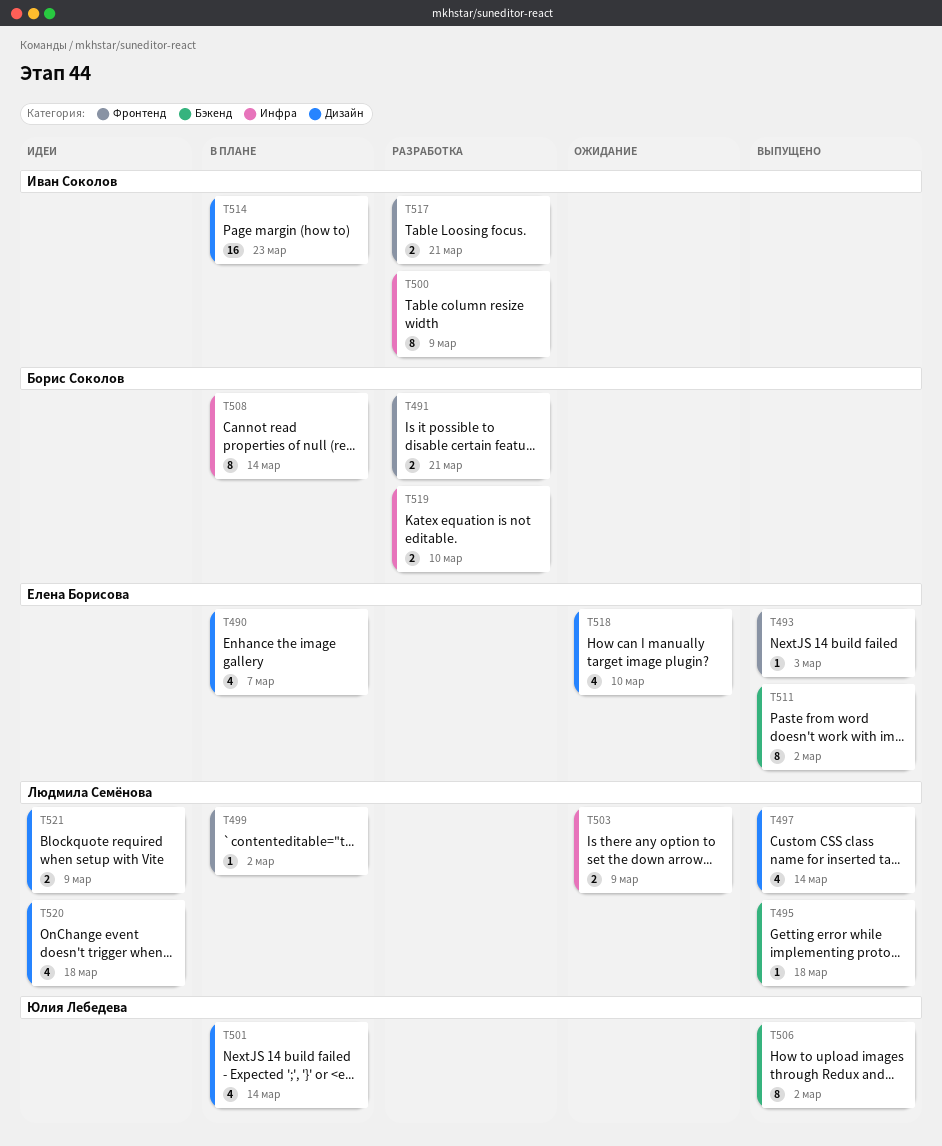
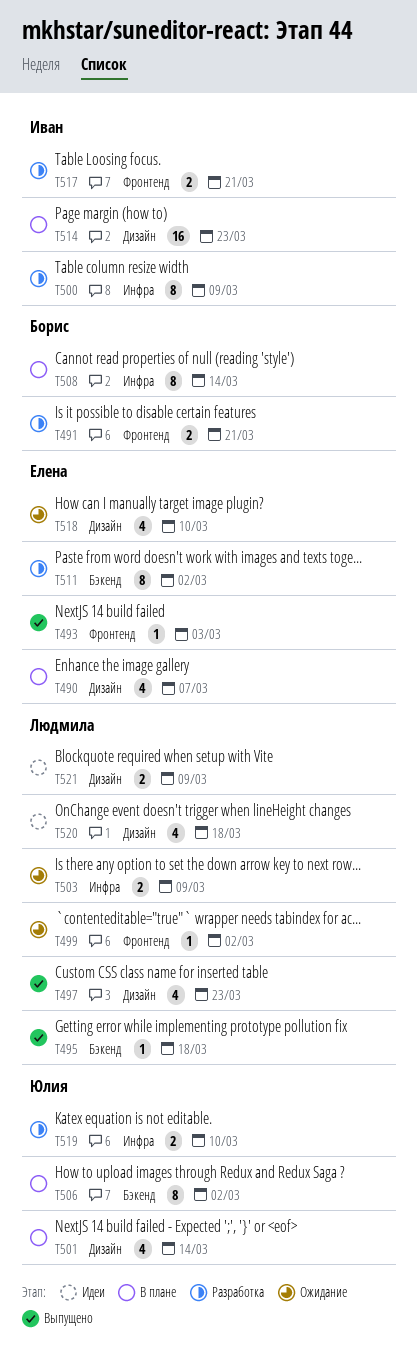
T497, due: Mar 14 -> Mar 23
T499, status: В плане -> Ожидание
T506, status: Выпущено -> В плане
T511, status: Выпущено -> Разработка
T519, owner: Борис Соколов -> Юлия Лебедева

